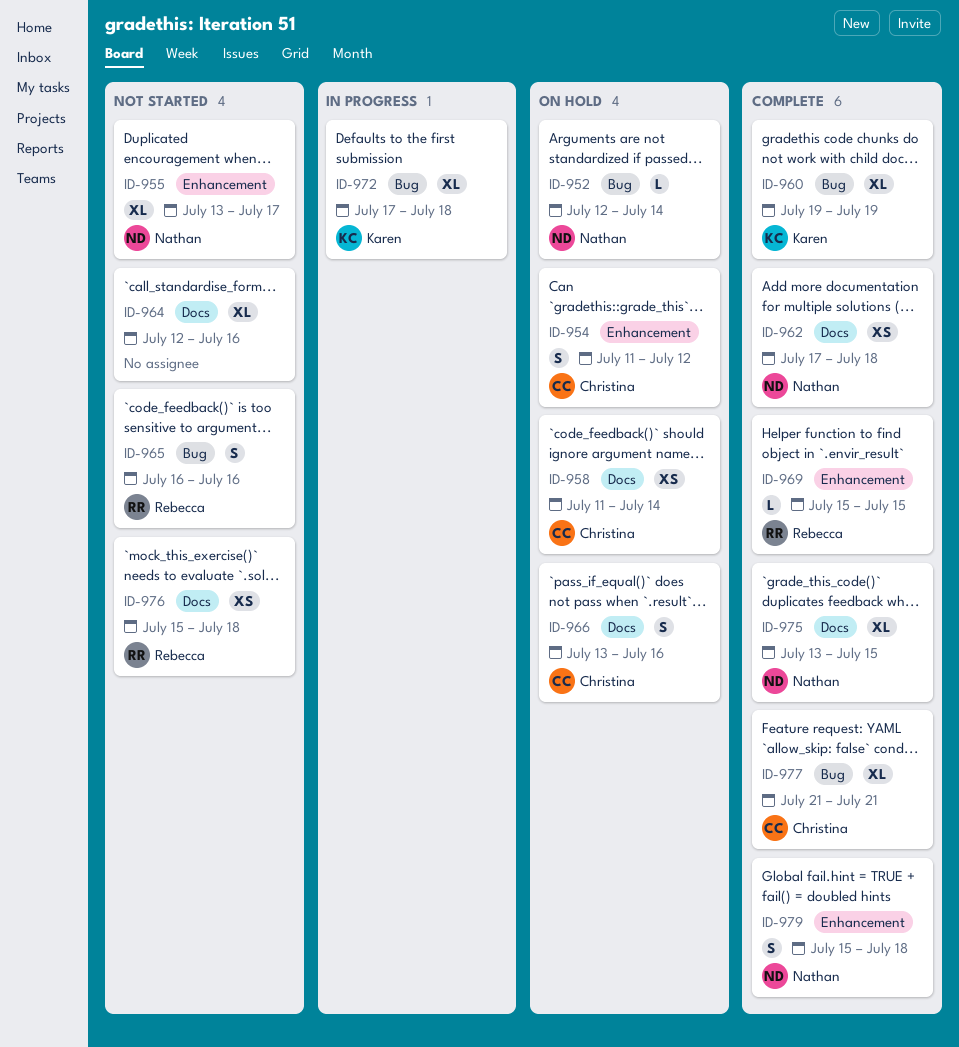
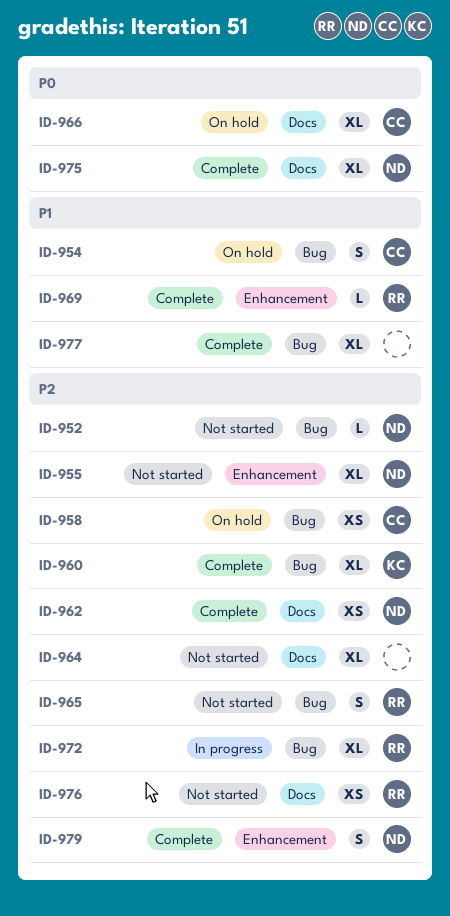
ID-952, status: On hold -> Not started
ID-954, label: Enhancement -> Bug
ID-958, label: Docs -> Bug
ID-966, estimate: S -> XL
ID-972, owner: Karen -> Rebecca
ID-977, owner: Christina -> none

